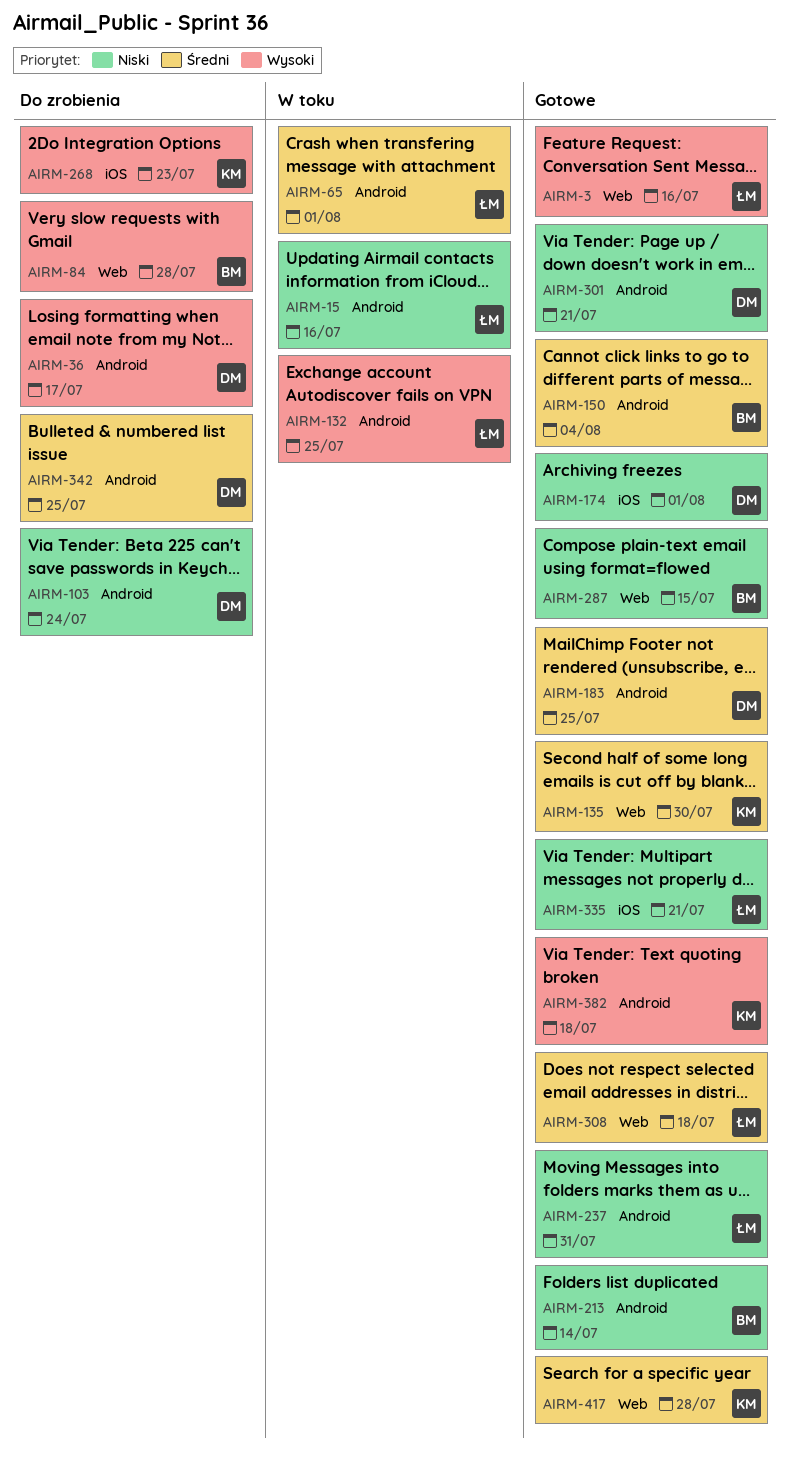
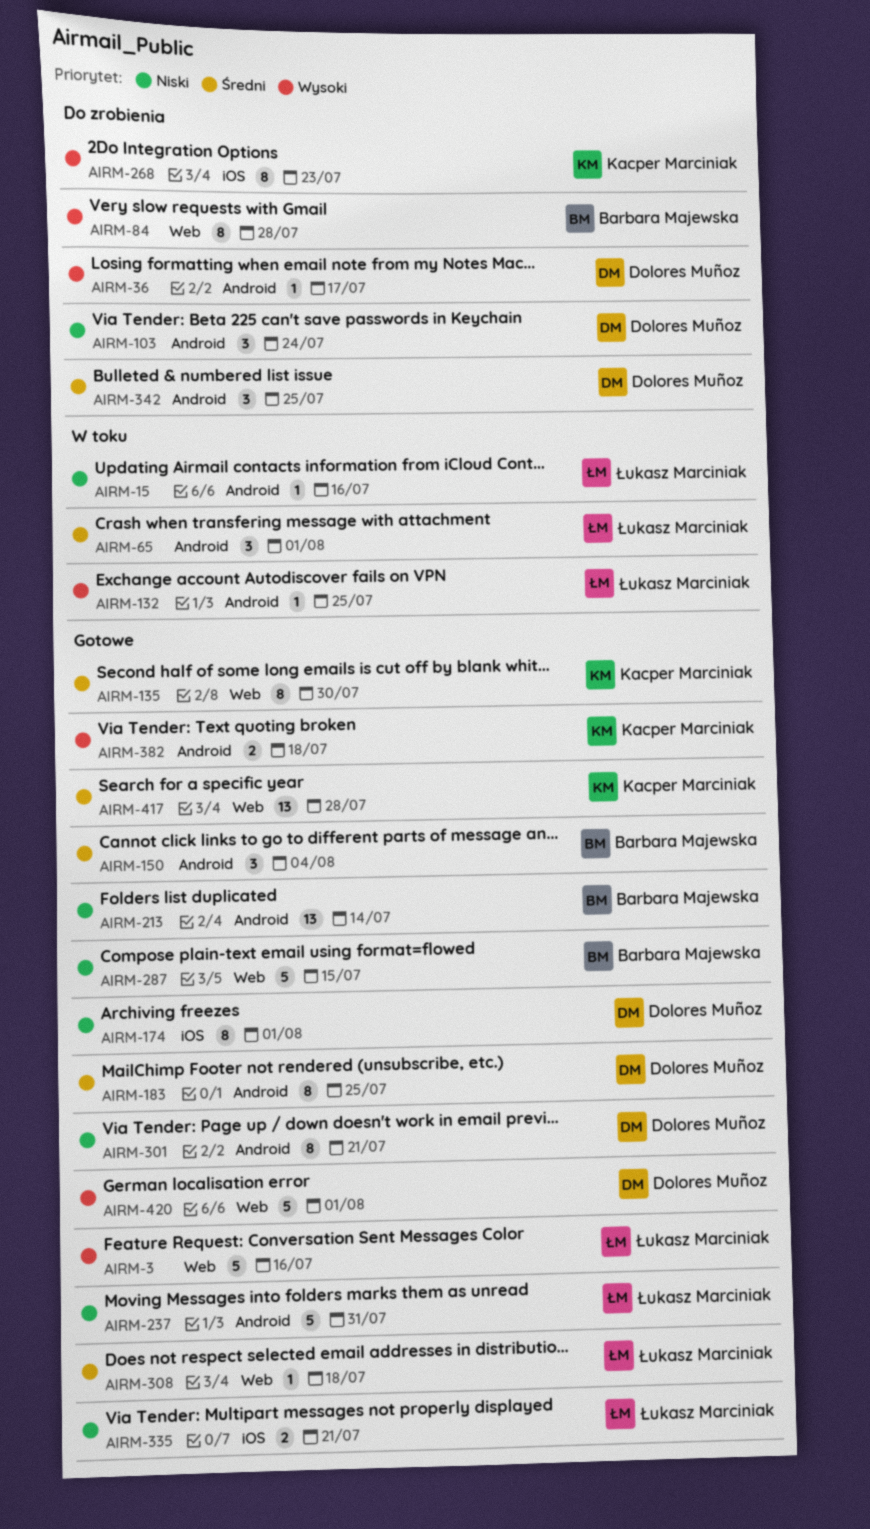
AIRM-420: none -> present

